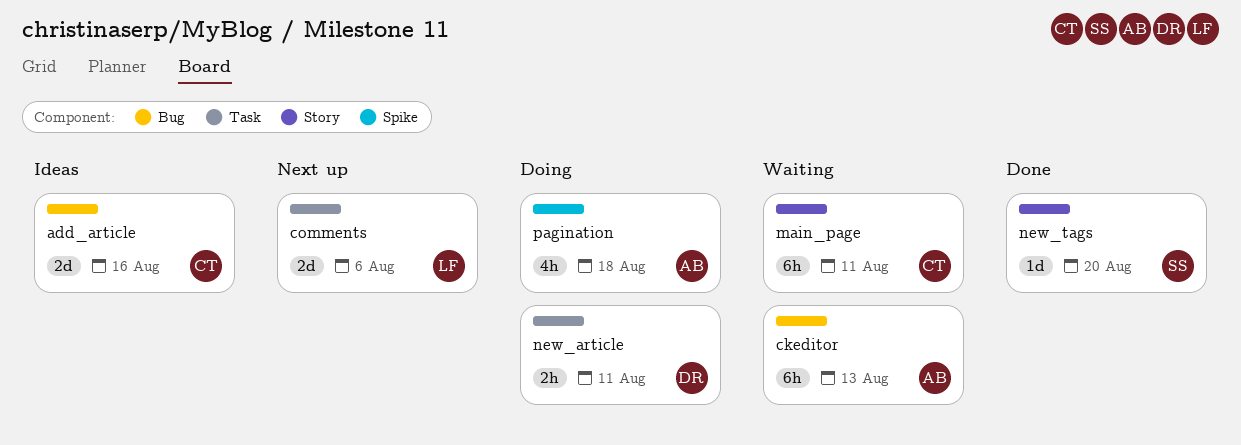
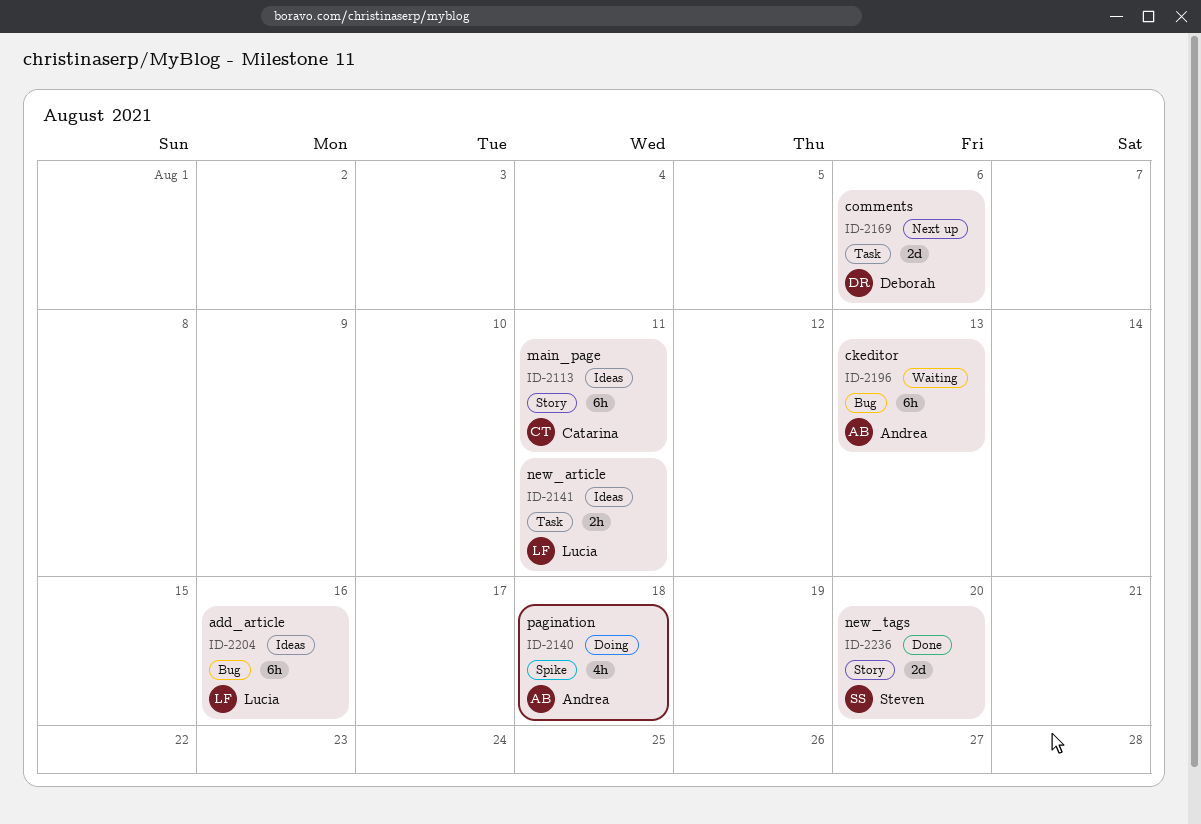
add_article, owner: Catarina -> Lucia
add_article, estimate: 2d -> 6h
comments, owner: Lucia -> Deborah
main_page, status: Waiting -> Ideas
new_article, status: Doing -> Ideas
new_article, owner: Deborah -> Lucia
new_tags, estimate: 1d -> 2d

